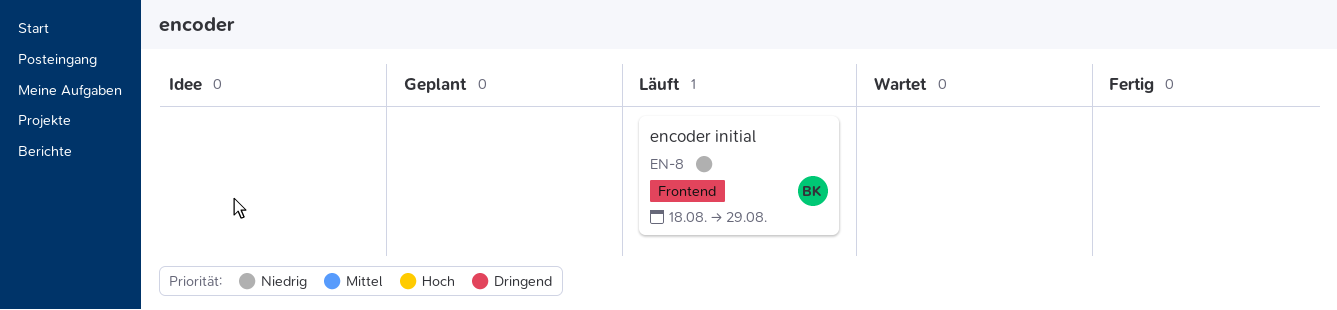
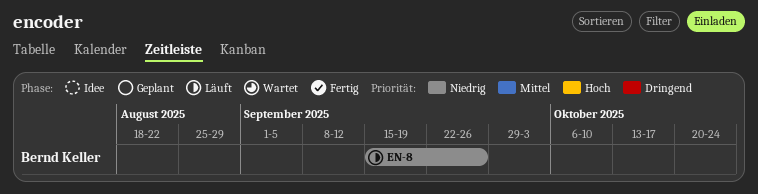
EN-8, start: Aug 18 -> Sep 15
EN-8, due: Aug 29 -> Sep 26

